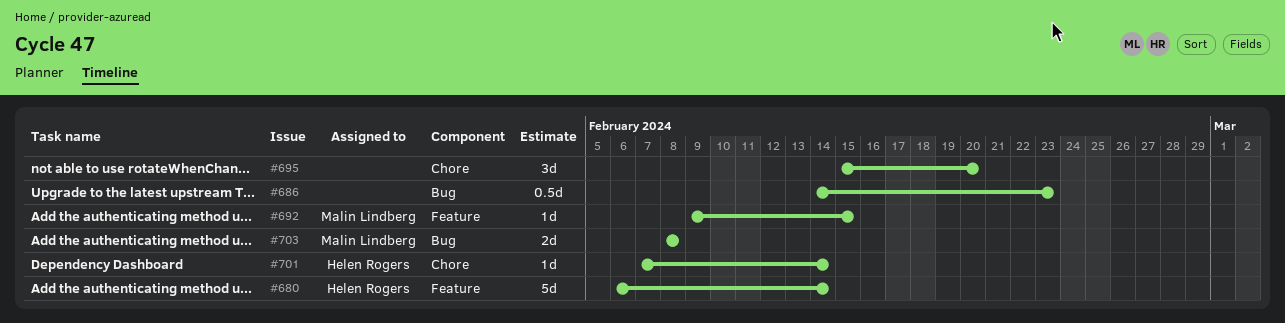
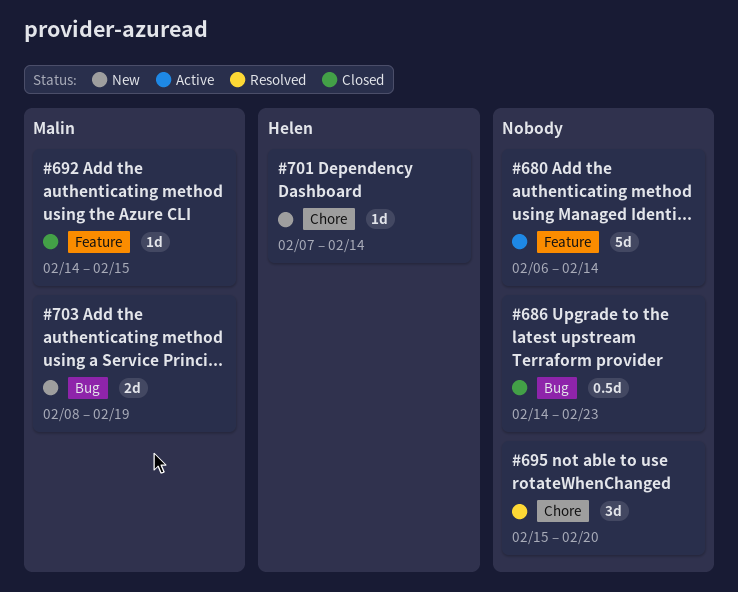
#680, owner: Helen Rogers -> none
#692, start: Feb 9 -> Feb 14
#703, due: Feb 8 -> Feb 19

